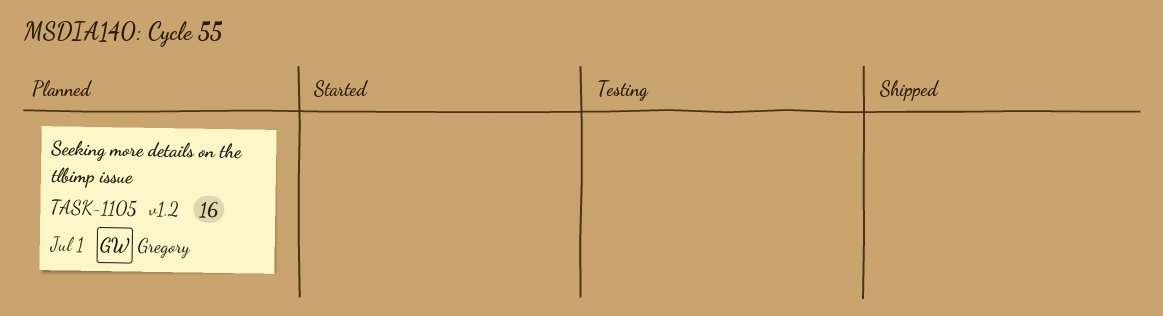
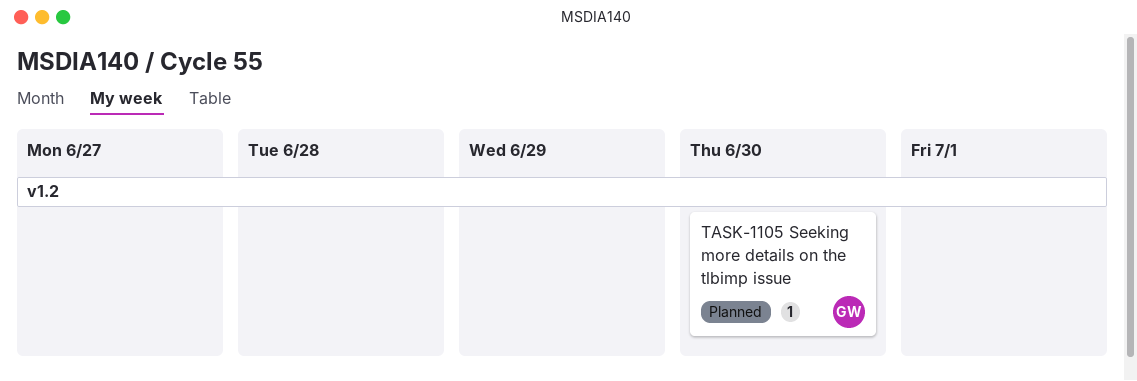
TASK-1105, estimate: 16 -> 1
TASK-1105, due: Jul 1 -> Jun 30

